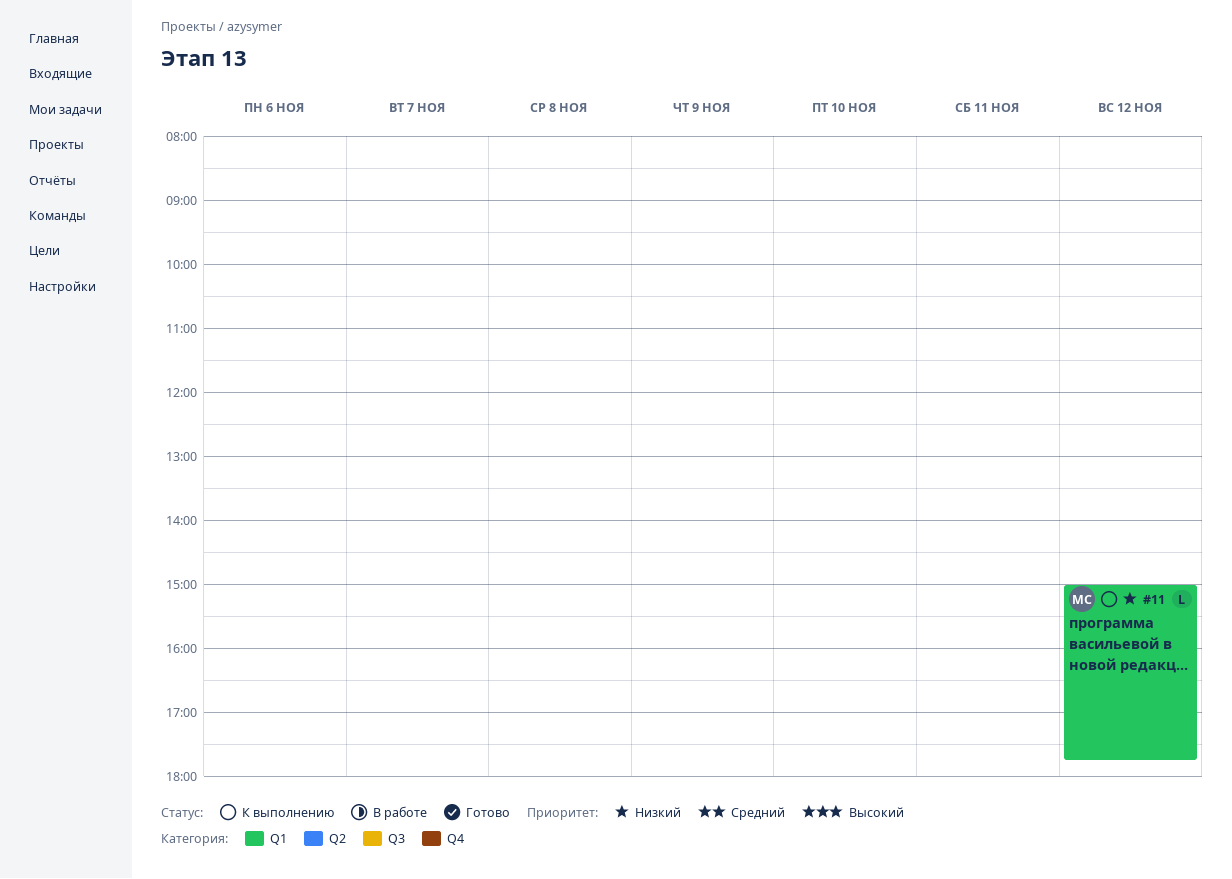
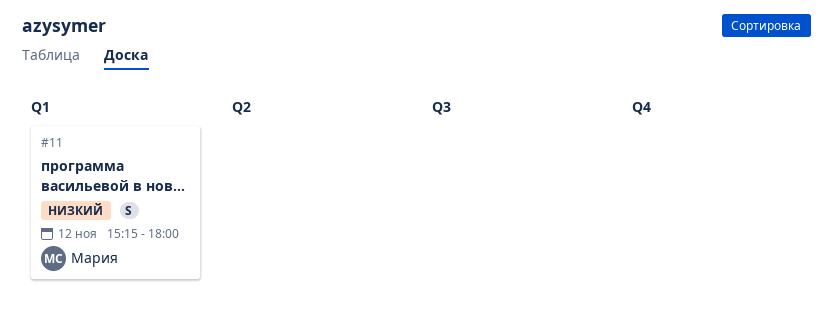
#11, estimate: L -> S
#11, begins: 15:00 -> 15:15
#11, ends: 17:45 -> 18:00

